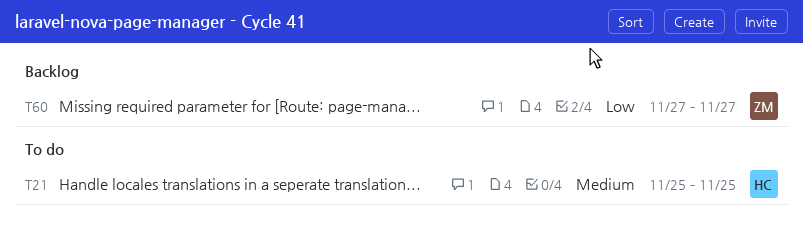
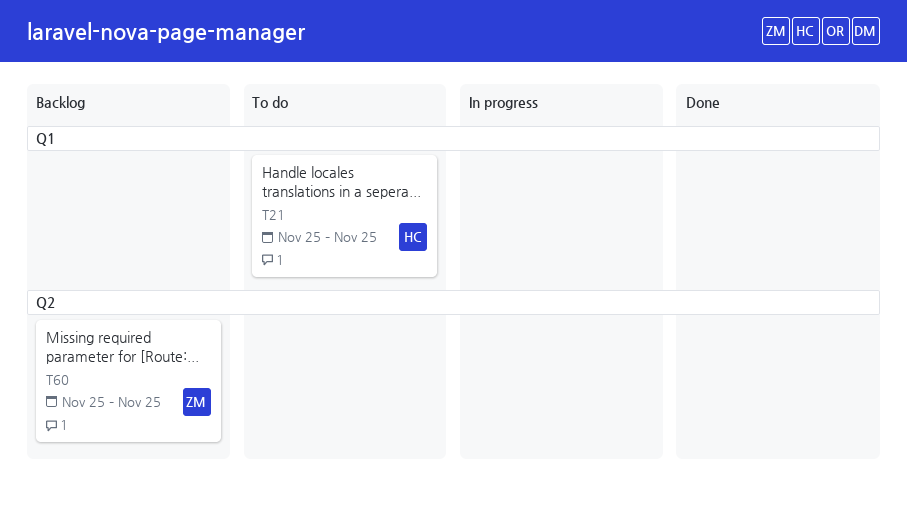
T60, start: Nov 27 -> Nov 25
T60, due: Nov 27 -> Nov 25

